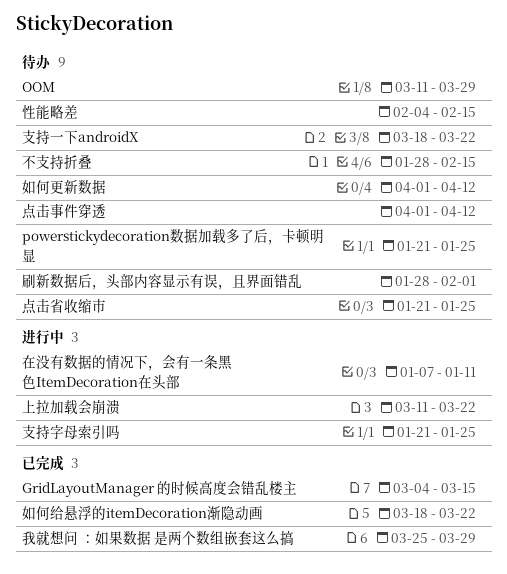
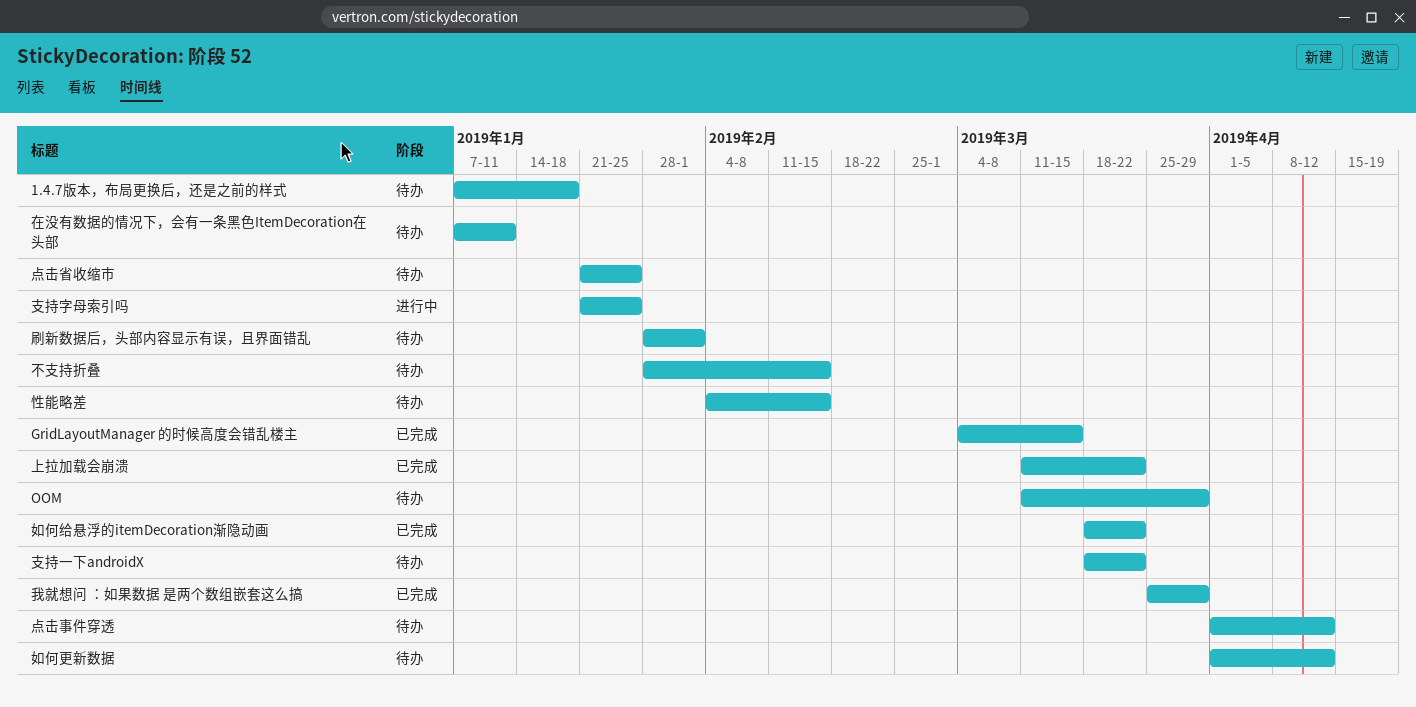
1.4.7版本，布局更换后，还是之前的样式: none -> present
powerstickydecoration数据加载多了后，卡顿明显: present -> none
上拉加载会崩溃, status: 进行中 -> 已完成
在没有数据的情况下，会有一条黑色ItemDecoration在头部, status: 进行中 -> 待办

